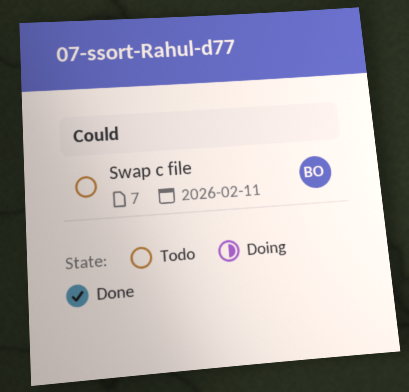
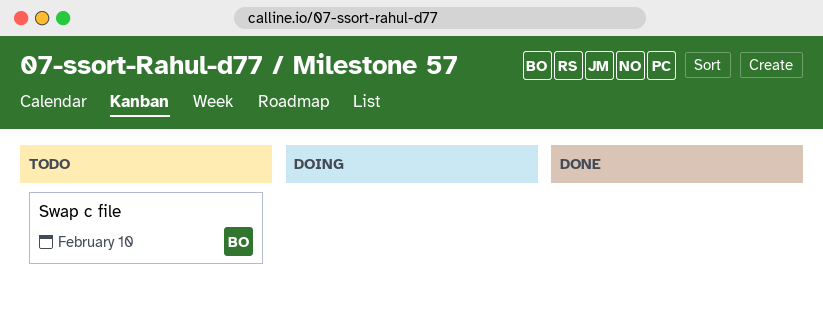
Swap c file, due: Feb 11 -> Feb 10

